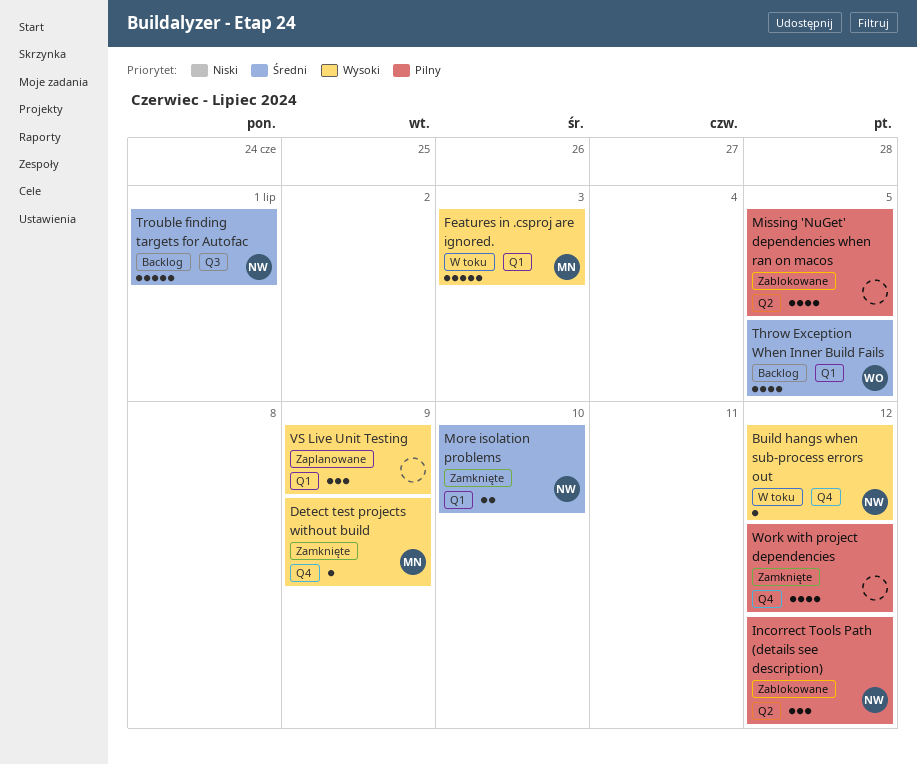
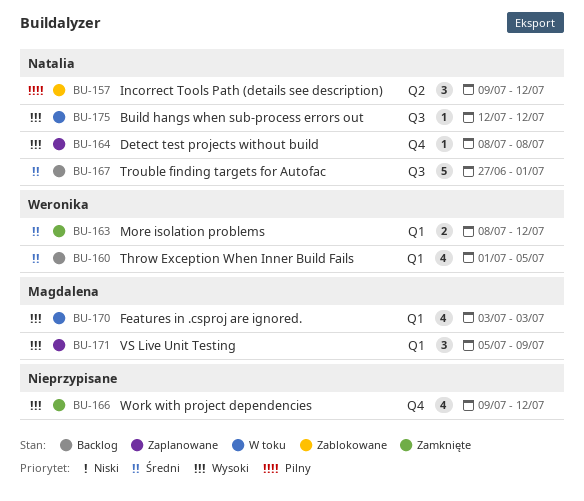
Build hangs when sub-process errors out, label: Q4 -> Q3
Detect test projects without build, status: Zamknięte -> Zaplanowane
Detect test projects without build, owner: Magdalena -> Natalia
Detect test projects without build, due: Jul 9 -> Jul 8
Features in .csproj are ignored., estimate: 5 -> 4
Missing 'NuGet' dependencies when ran on macos: present -> none
More isolation problems, owner: Natalia -> Weronika
More isolation problems, due: Jul 10 -> Jul 12
VS Live Unit Testing, owner: none -> Magdalena
Work with project dependencies, priority: Pilny -> Wysoki

